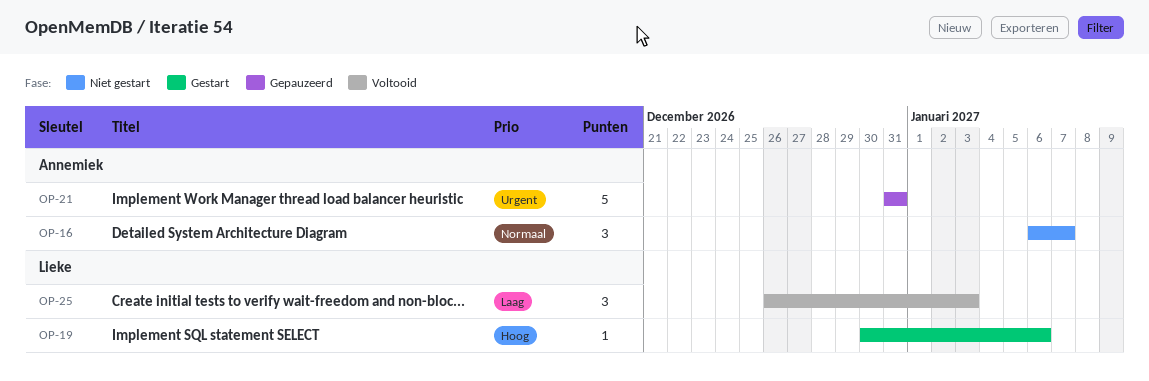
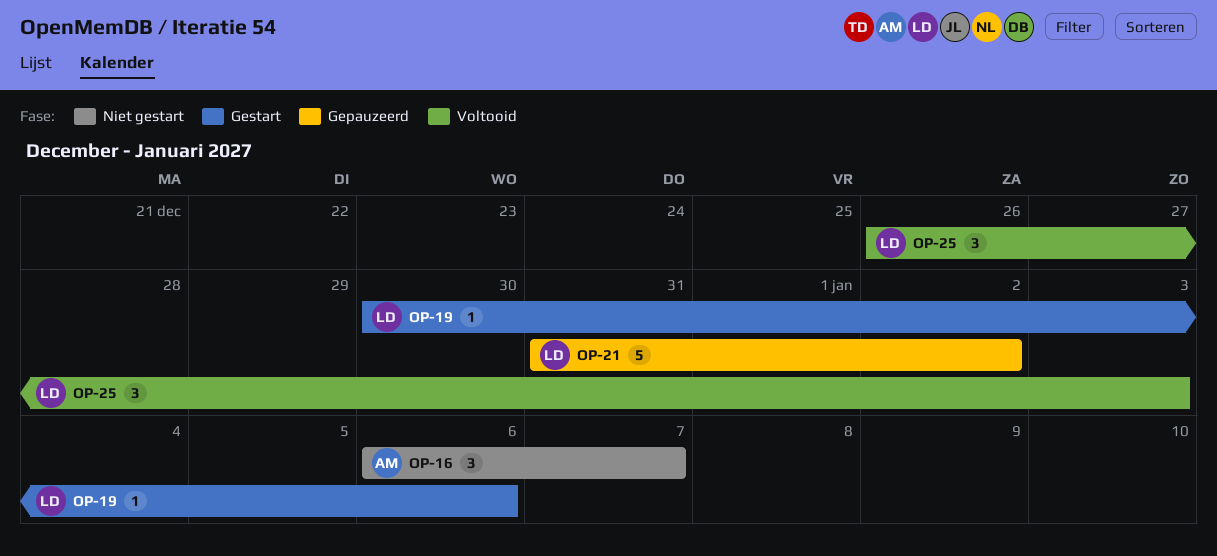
OP-21, owner: Annemiek -> Lieke
OP-21, due: Dec 31 -> Jan 2

